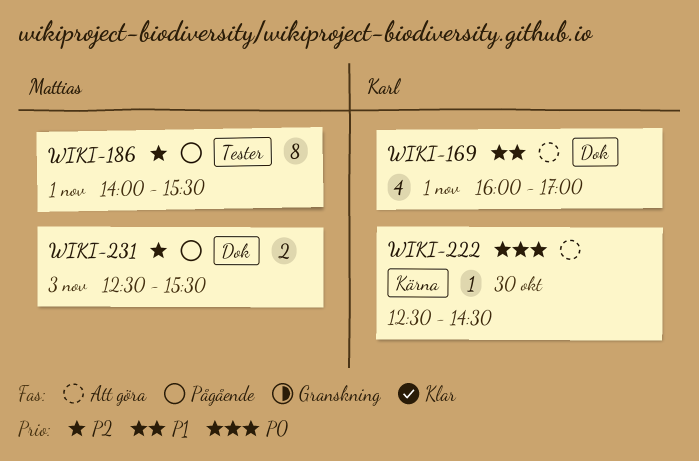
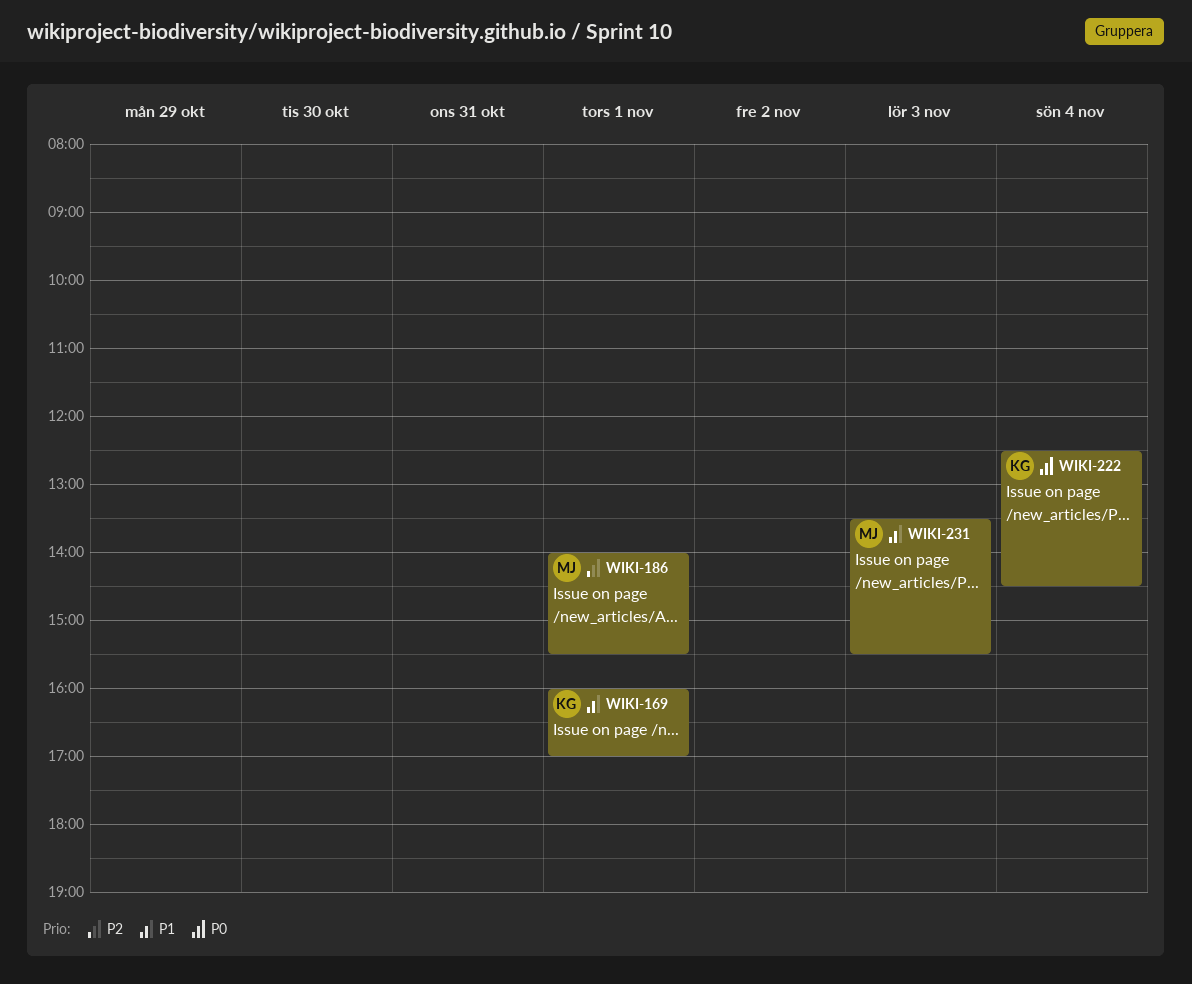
WIKI-222, day: Oct 30 -> Nov 4
WIKI-231, priority: P2 -> P1
WIKI-231, begins: 12:30 -> 13:30

